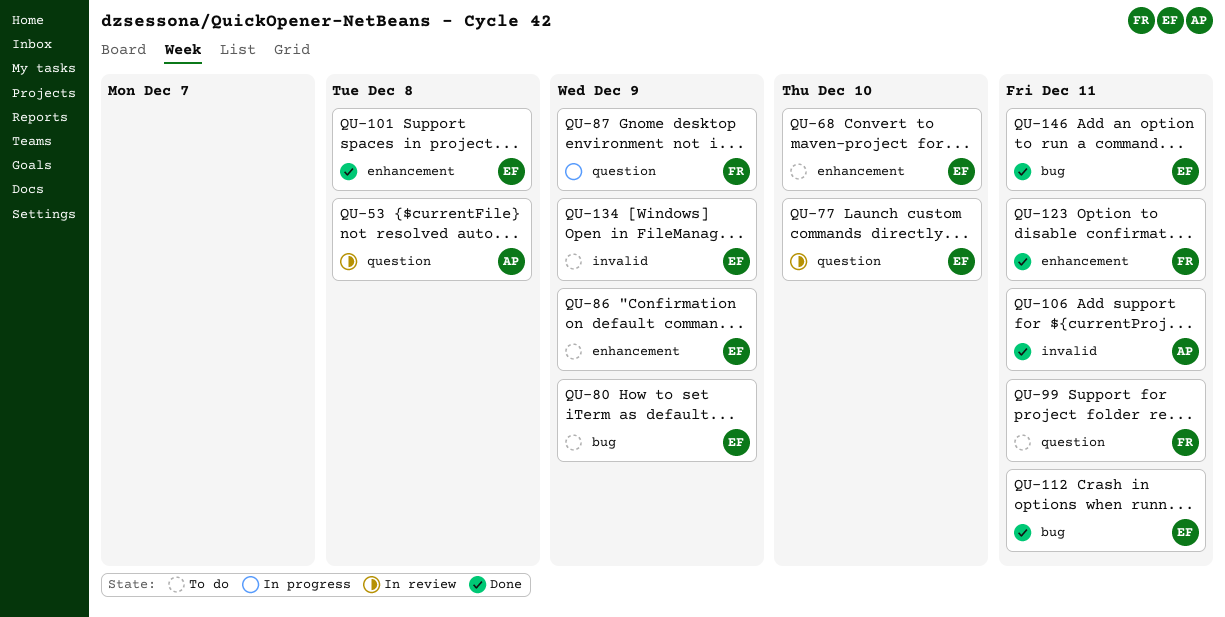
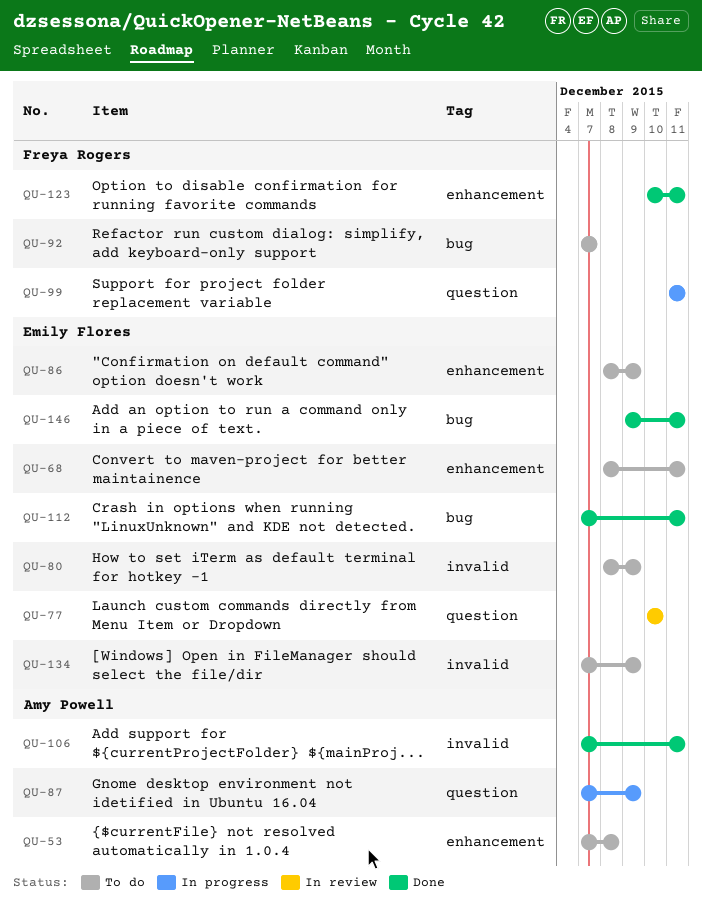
QU-53, status: In review -> To do
QU-53, label: question -> enhancement
QU-68, due: Dec 10 -> Dec 11
QU-80, label: bug -> invalid
QU-87, owner: Freya Rogers -> Amy Powell
QU-92: none -> present
QU-99, status: To do -> In progress
QU-101: present -> none

